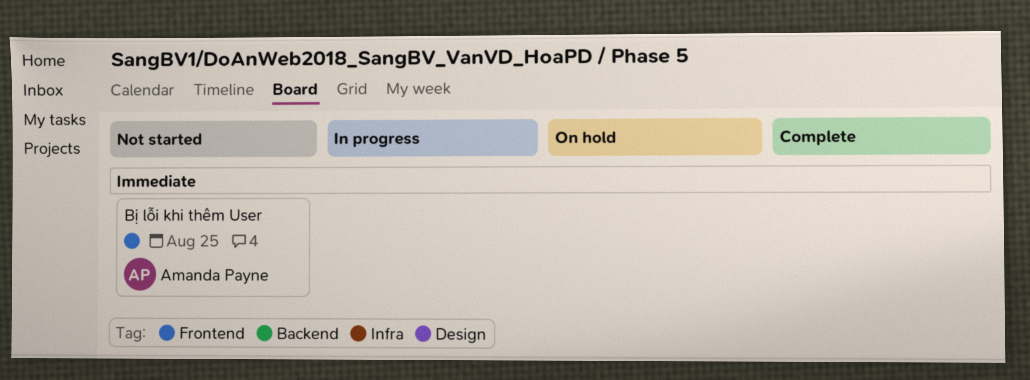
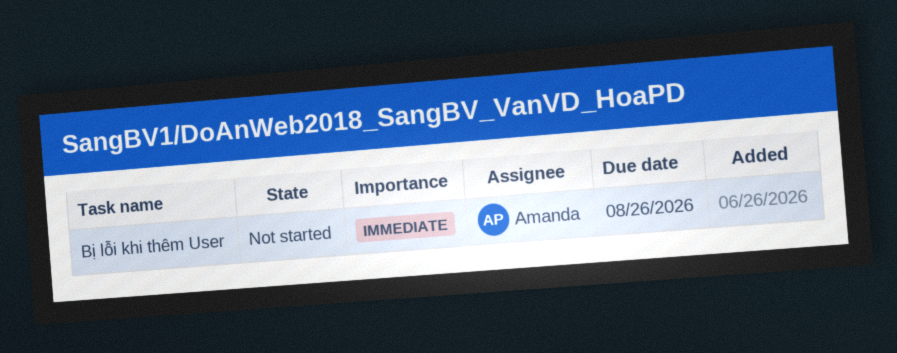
Bị lỗi khi thêm User, due: Aug 25 -> Aug 26

